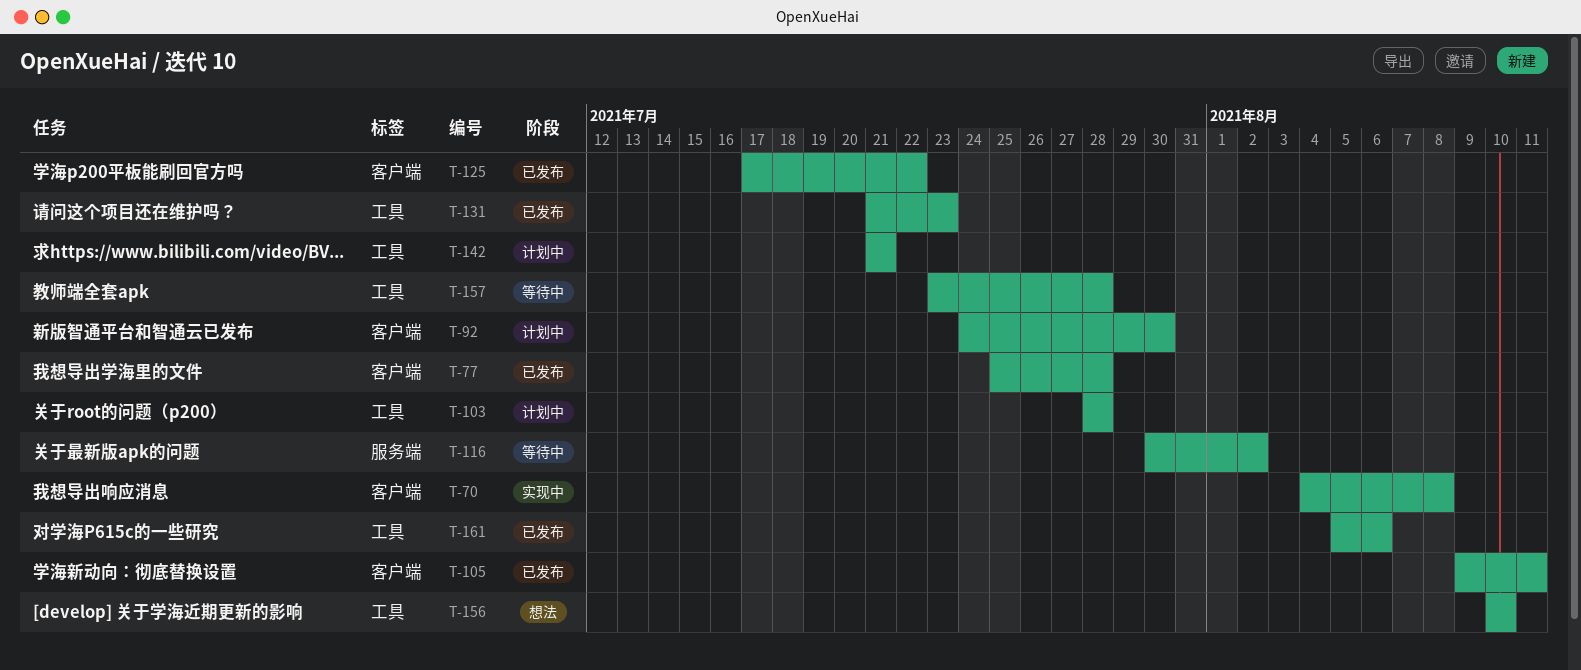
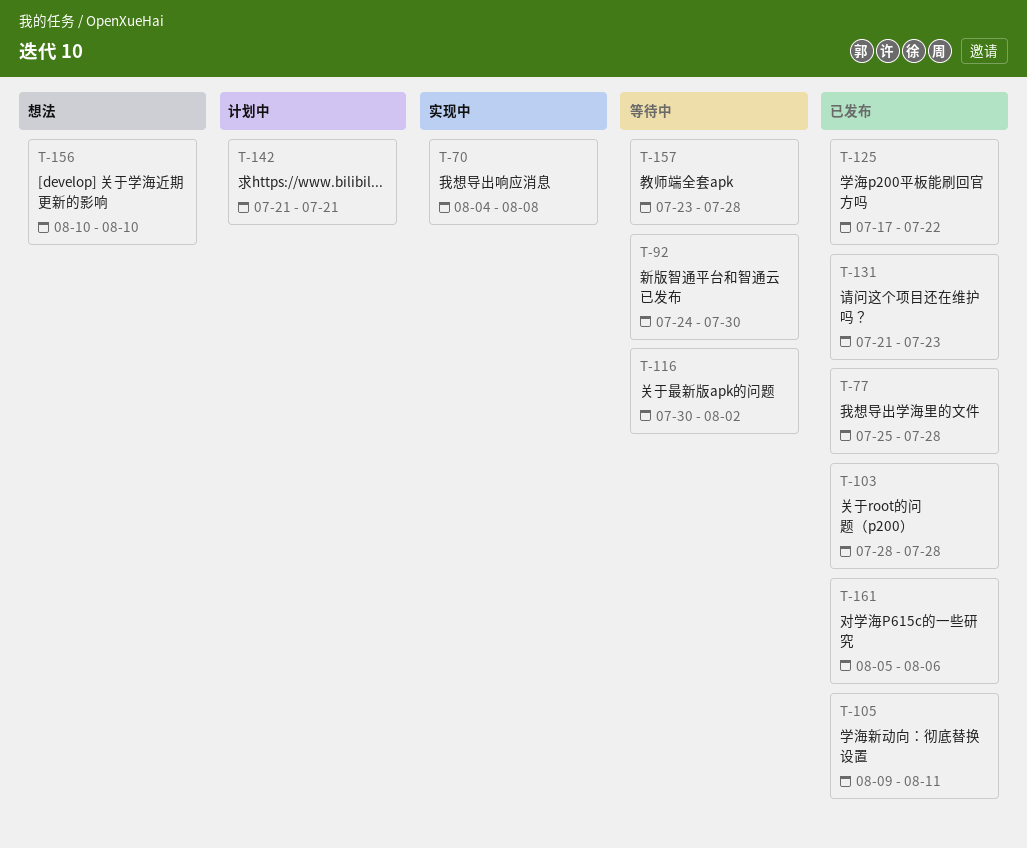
T-92, status: 计划中 -> 等待中
T-103, status: 计划中 -> 已发布

